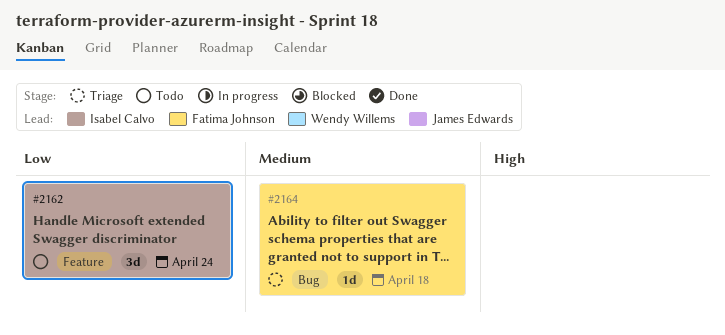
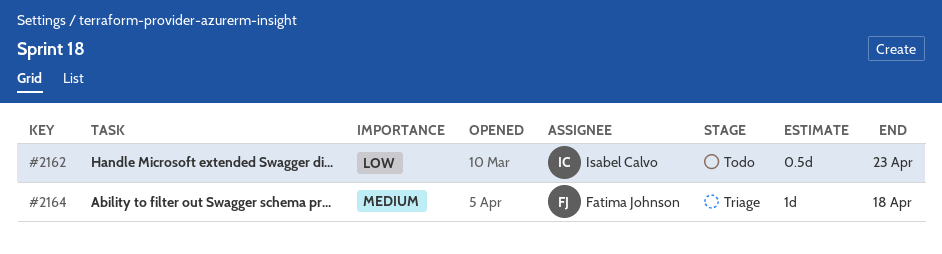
#2162, estimate: 3d -> 0.5d
#2162, due: Apr 24 -> Apr 23

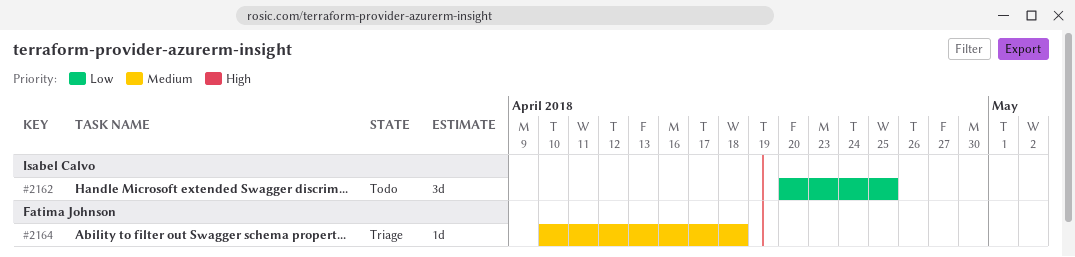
#2162, estimate: 0.5d -> 3d
#2162, due: Apr 23 -> Apr 25

